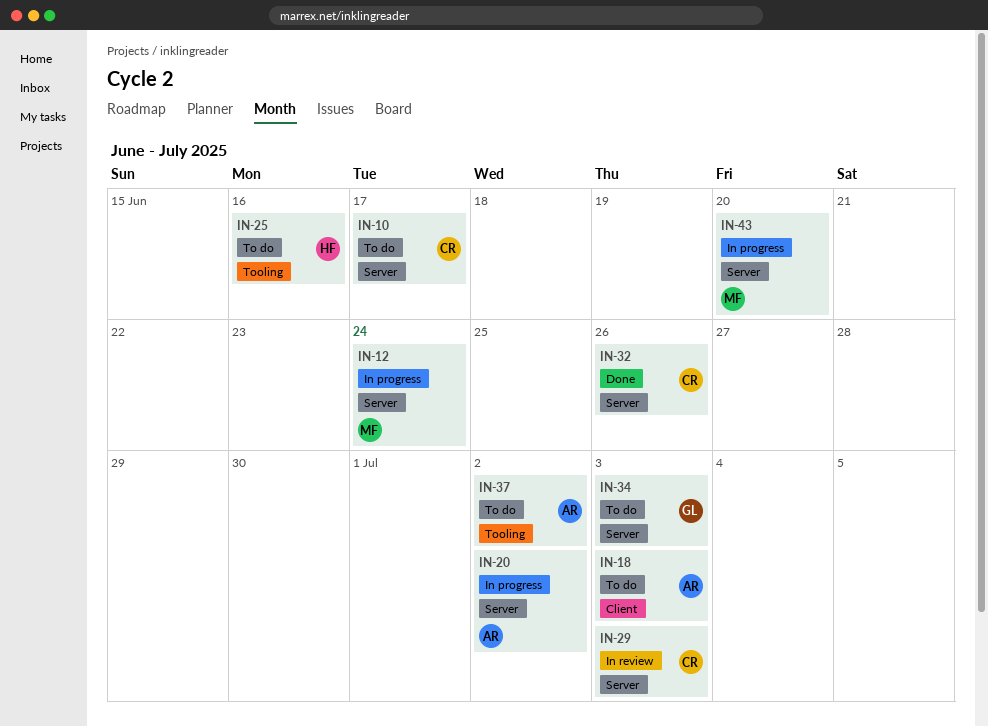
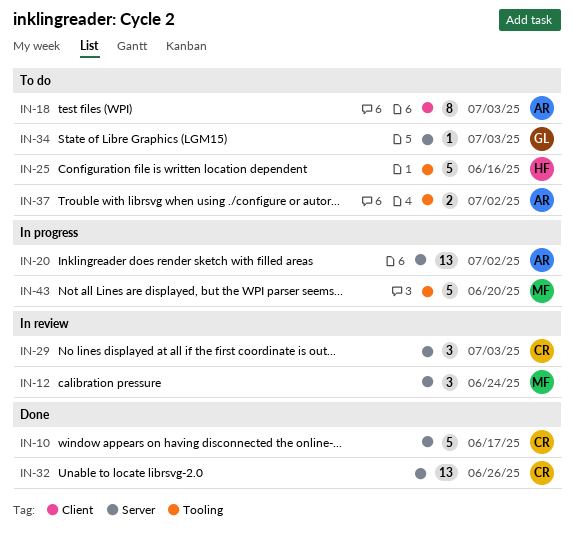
IN-10, status: To do -> Done
IN-12, status: In progress -> In review
IN-43, label: Server -> Tooling

